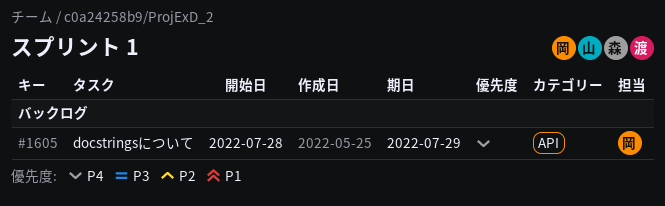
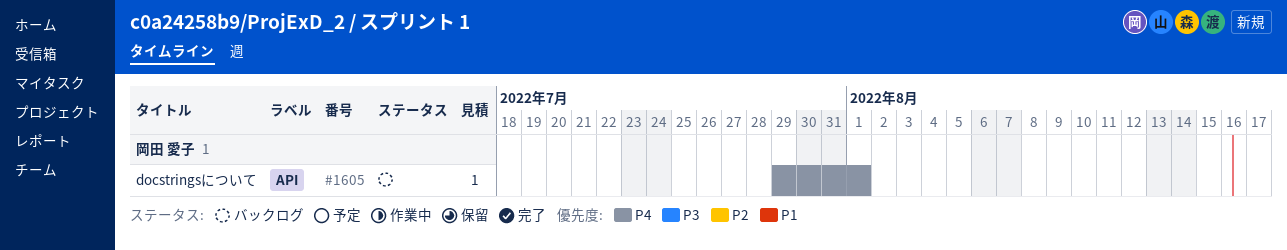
#1605, start: Jul 28 -> Jul 29
#1605, due: Jul 29 -> Aug 1

